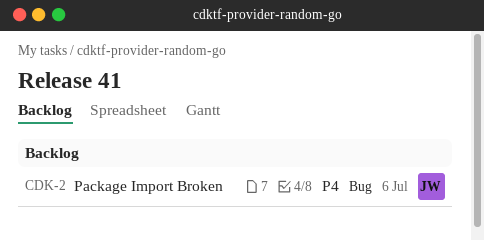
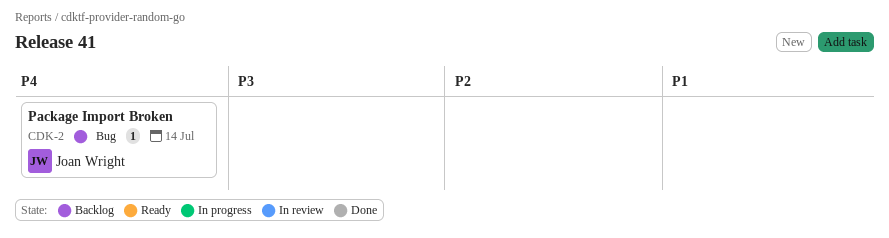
CDK-2, due: Jul 6 -> Jul 14

